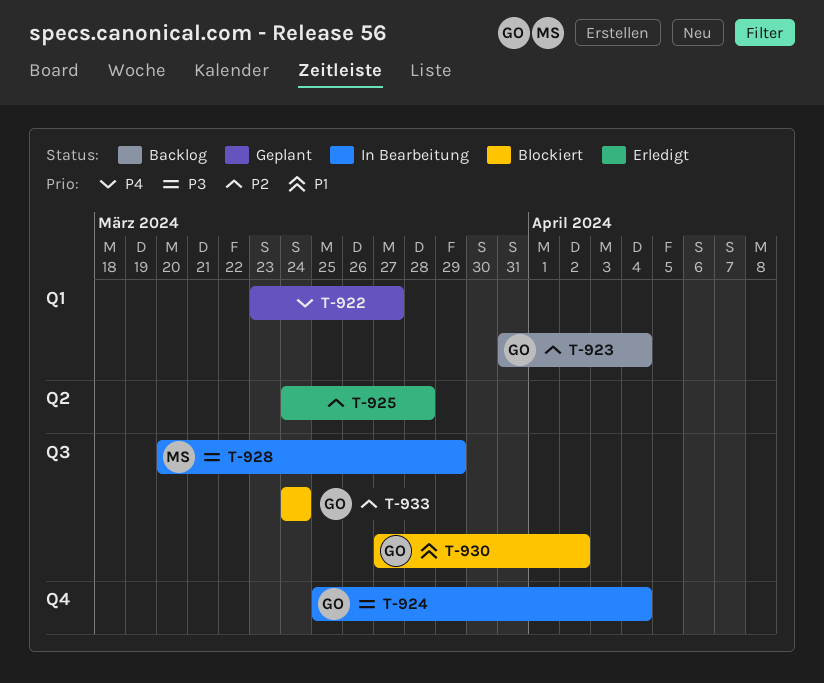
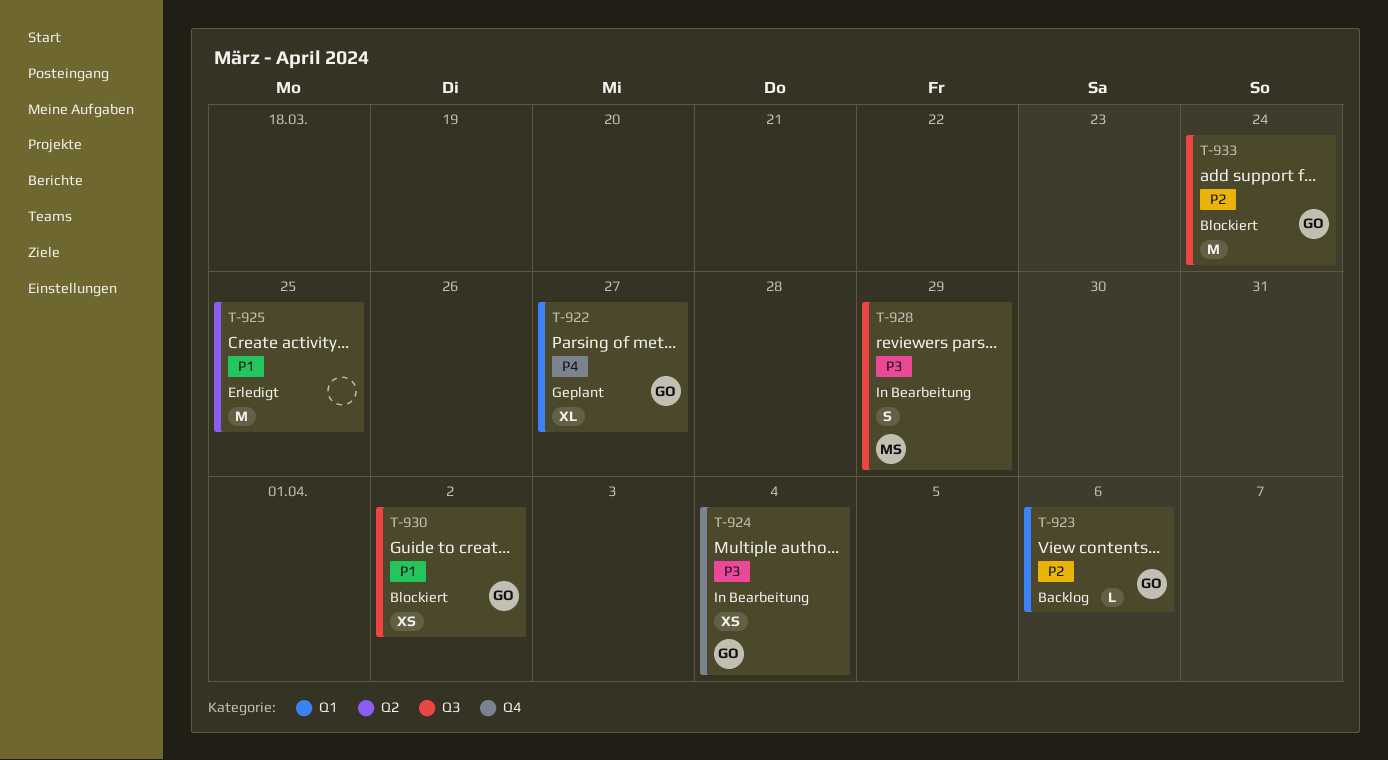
T-922, owner: none -> GO
T-923, due: Apr 4 -> Apr 6
T-925, priority: P2 -> P1
T-925, due: Mar 28 -> Mar 25

